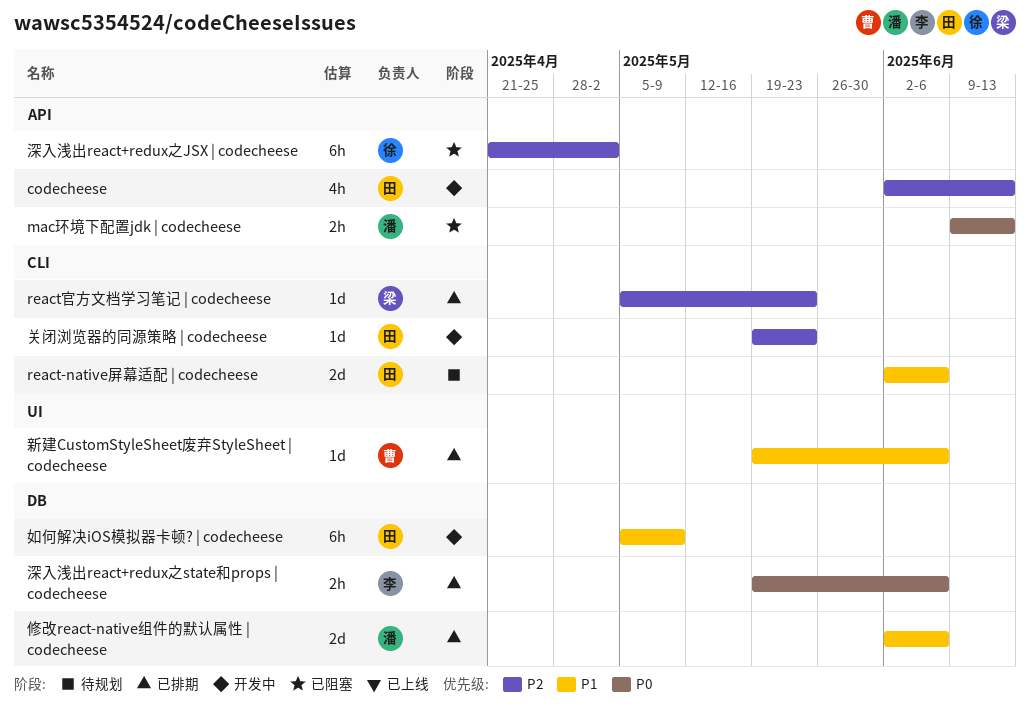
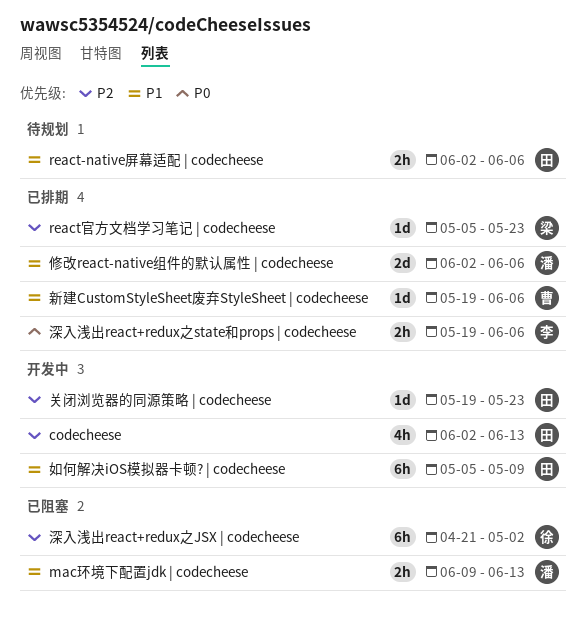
mac环境下配置jdk | codecheese, priority: P0 -> P1
react-native屏幕适配 | codecheese, estimate: 2d -> 2h

